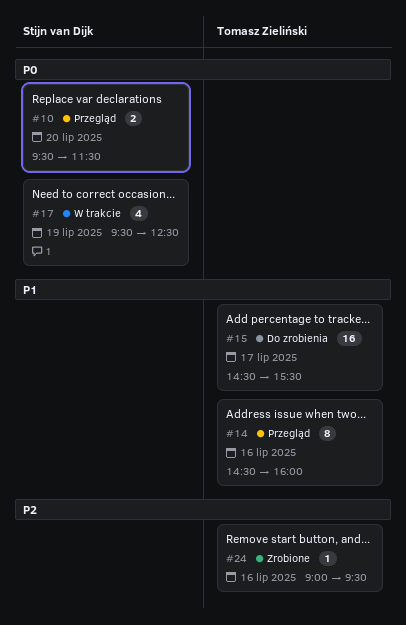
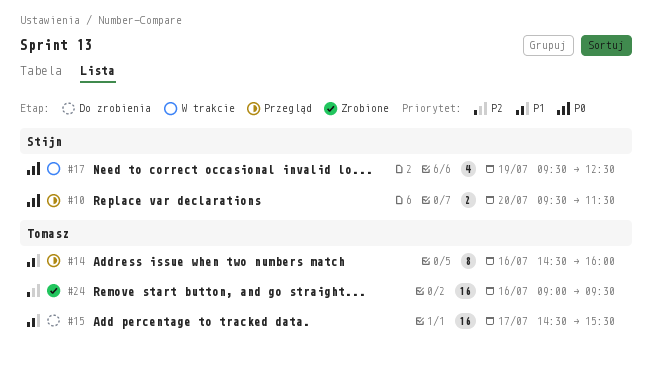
#24, estimate: 1 -> 16

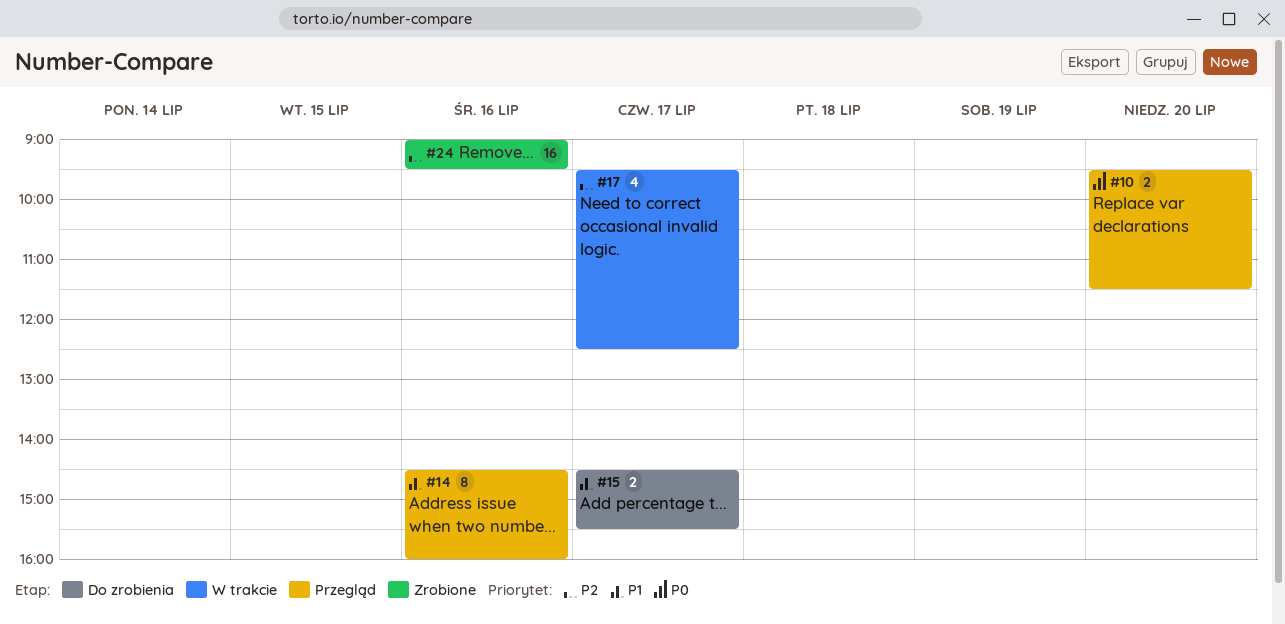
#15, estimate: 16 -> 2
#17, priority: P0 -> P2
#17, day: Jul 19 -> Jul 17

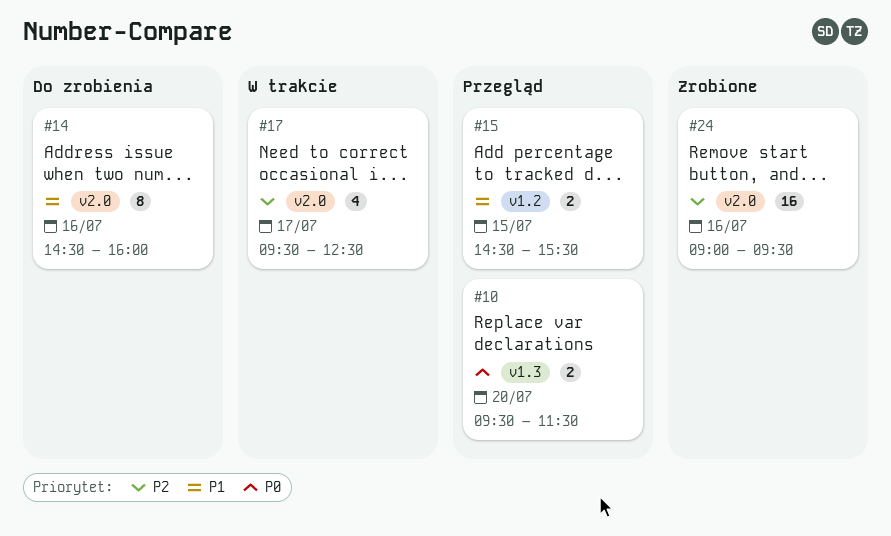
#14, status: Przegląd -> Do zrobienia
#15, status: Do zrobienia -> Przegląd
#15, day: Jul 17 -> Jul 15

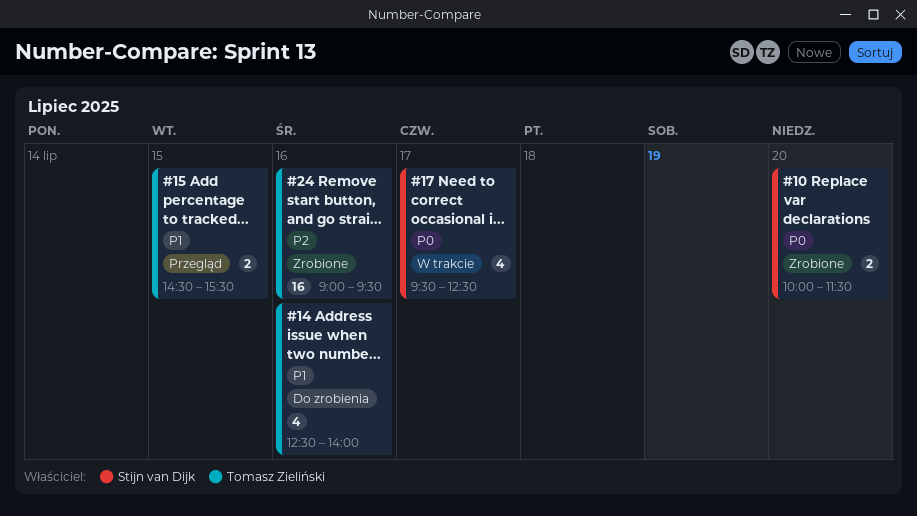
#10, status: Przegląd -> Zrobione
#10, begins: 09:30 -> 10:00
#14, estimate: 8 -> 4
#14, begins: 14:30 -> 12:30
#14, ends: 16:00 -> 14:00
#17, priority: P2 -> P0

